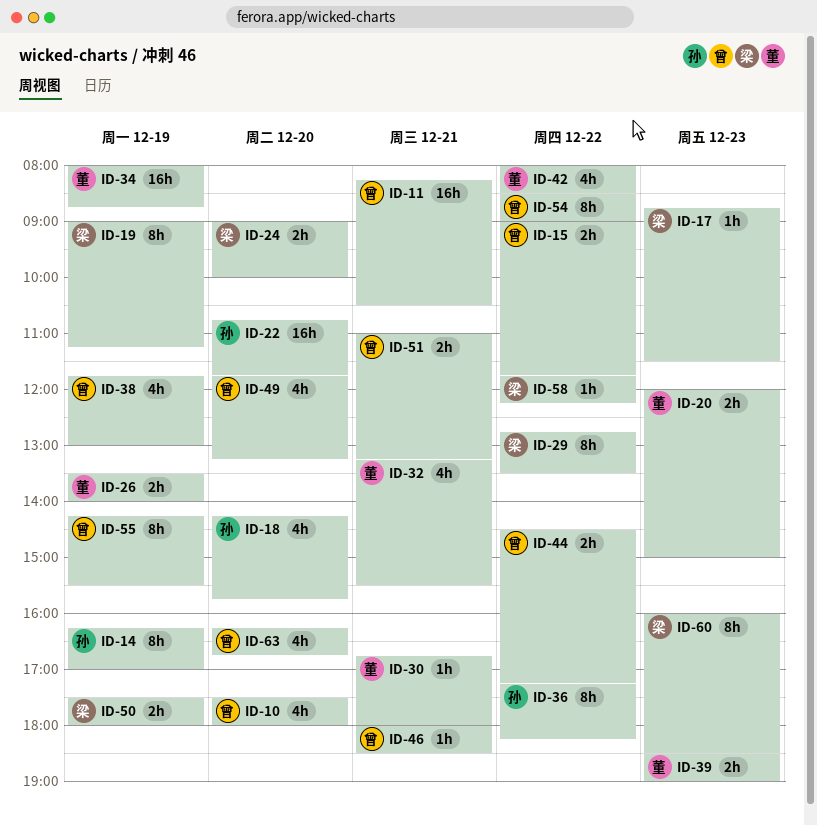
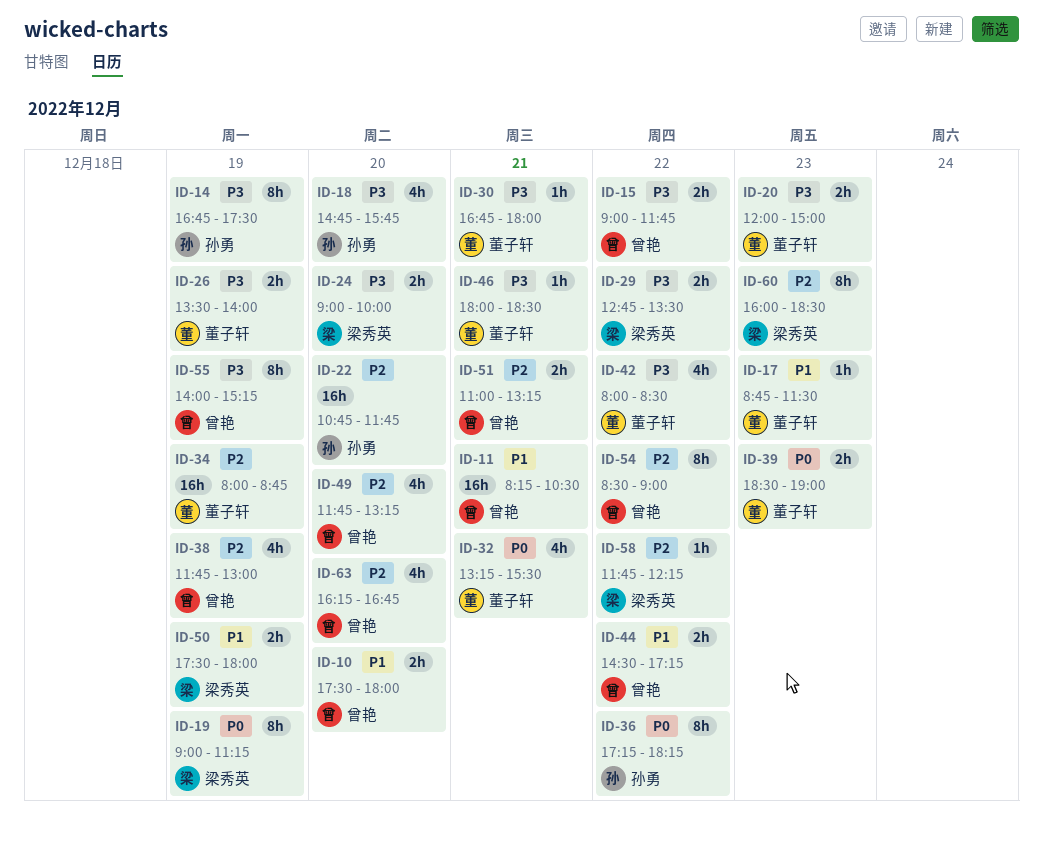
ID-10, estimate: 4h -> 2h
ID-14, begins: 16:15 -> 16:45
ID-14, ends: 17:00 -> 17:30
ID-17, owner: 梁秀英 -> 董子轩
ID-18, begins: 14:15 -> 14:45
ID-29, estimate: 8h -> 2h
ID-46, owner: 曾艳 -> 董子轩
ID-55, begins: 14:15 -> 14:00
ID-55, ends: 15:30 -> 15:15

